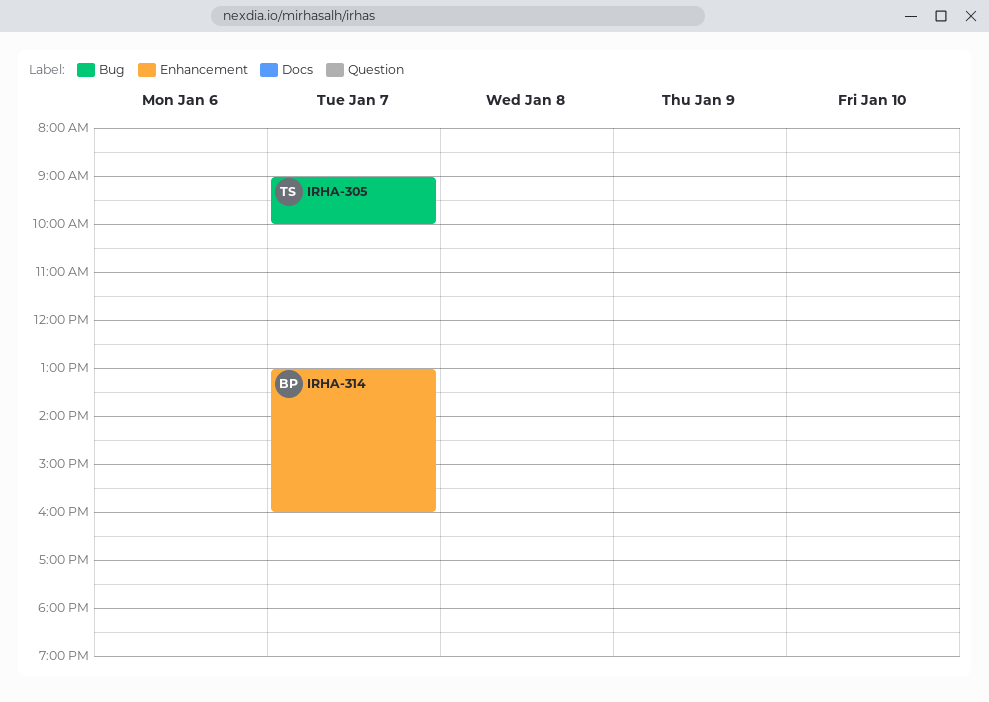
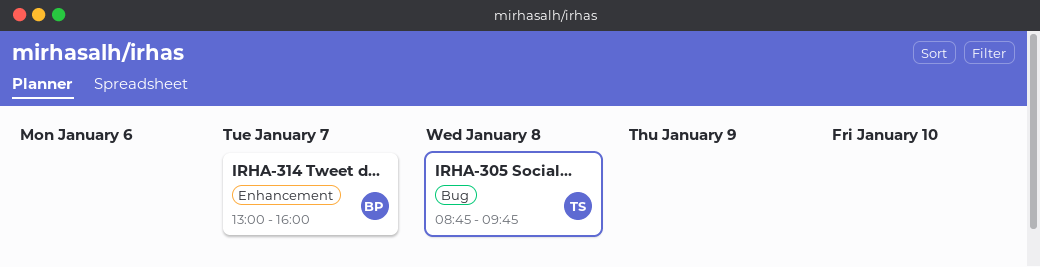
IRHA-305, day: Jan 7 -> Jan 8
IRHA-305, begins: 09:00 -> 08:45
IRHA-305, ends: 10:00 -> 09:45

